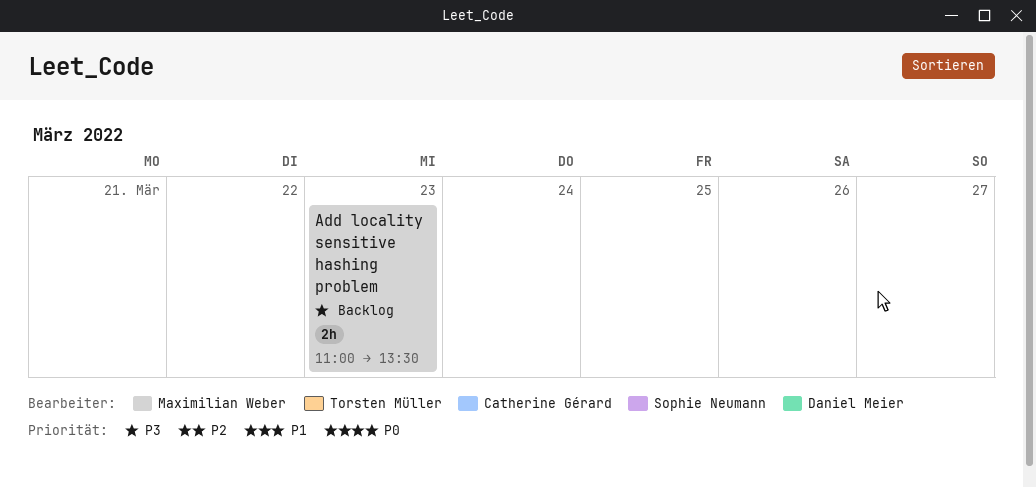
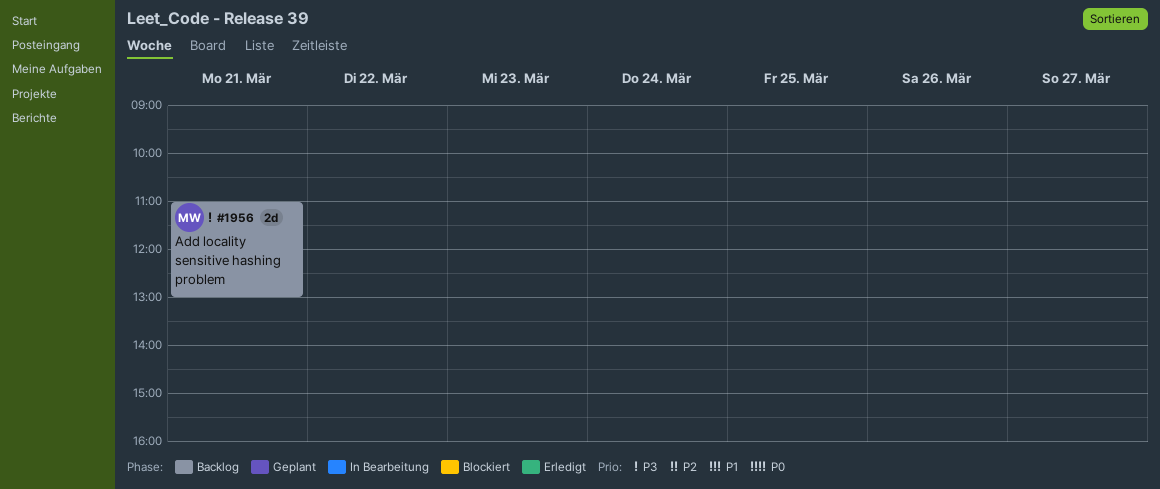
Add locality sensitive hashing problem, estimate: 2h -> 2d
Add locality sensitive hashing problem, day: Mar 23 -> Mar 21
Add locality sensitive hashing problem, ends: 13:30 -> 13:00

